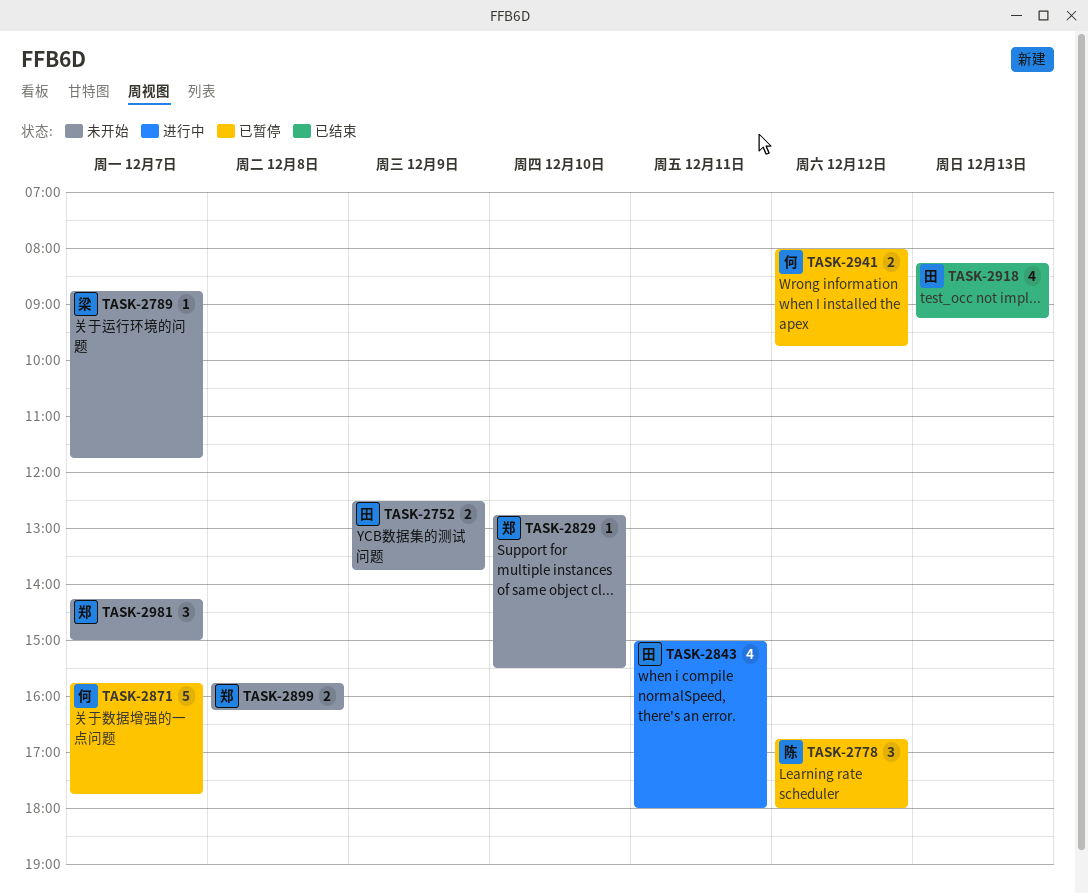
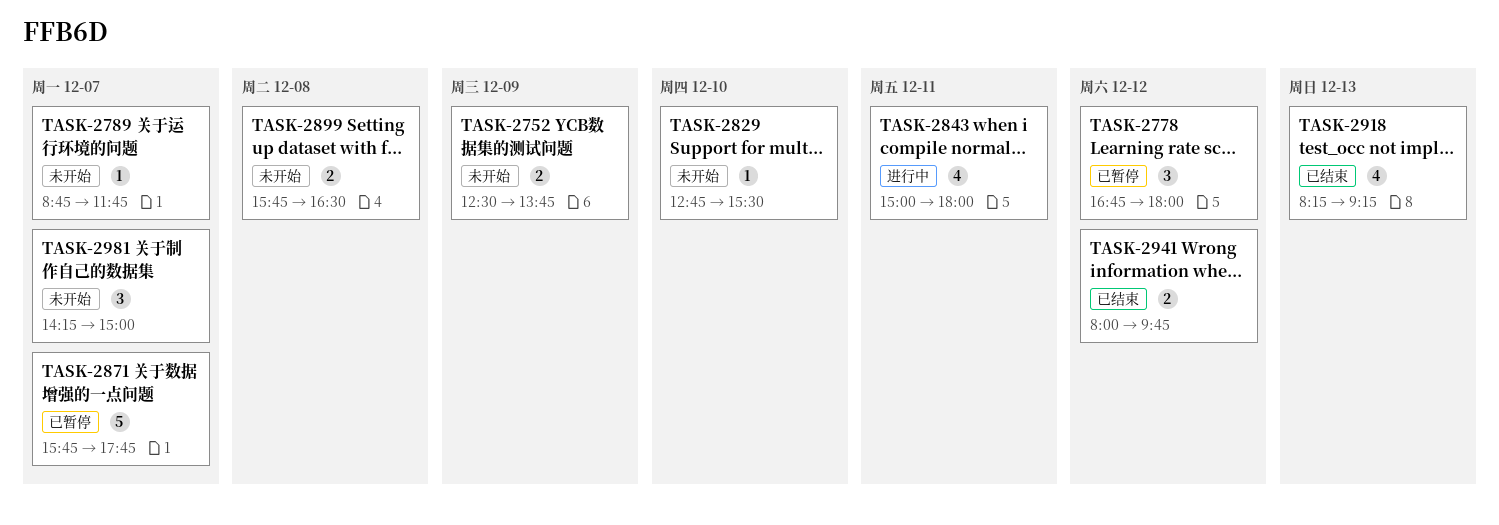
TASK-2899, ends: 16:15 -> 16:30
TASK-2941, status: 已暂停 -> 已结束

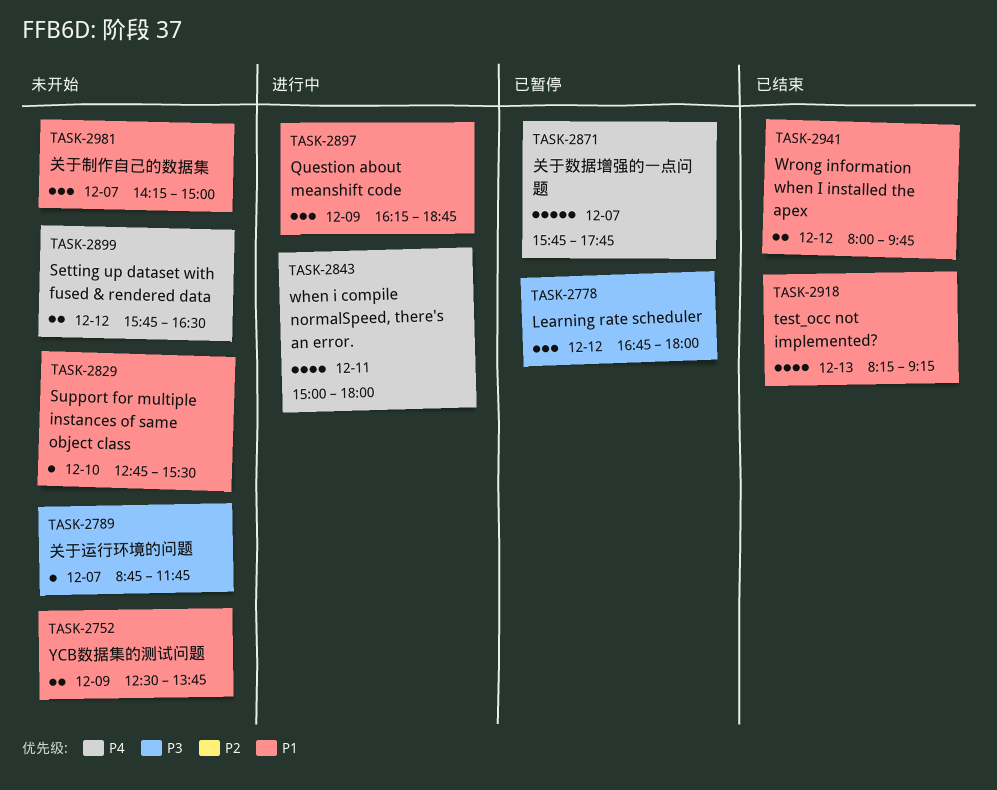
TASK-2897: none -> present
TASK-2899, day: Dec 8 -> Dec 12

